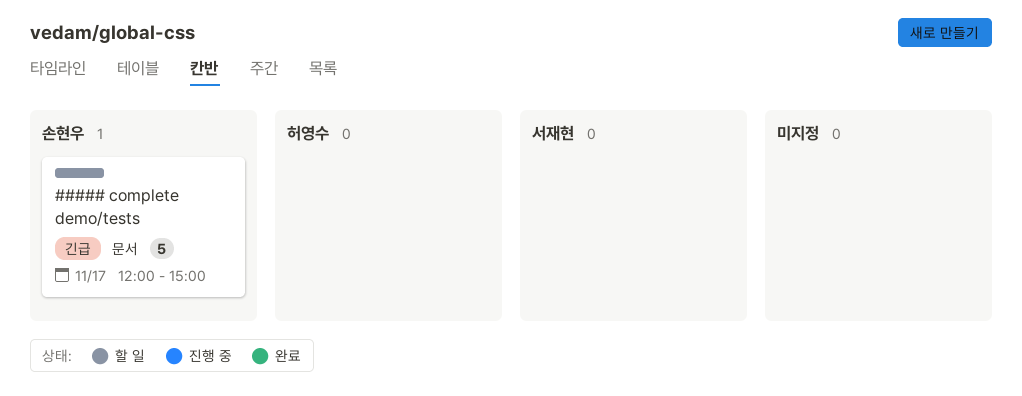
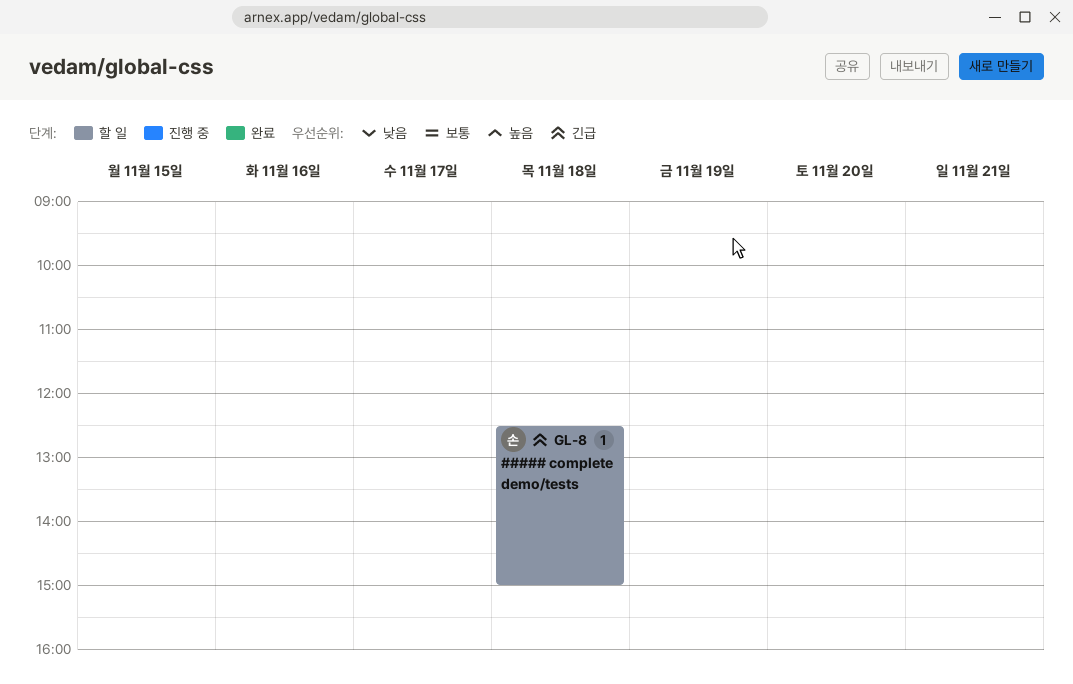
##### complete demo/tests, estimate: 5 -> 1
##### complete demo/tests, day: Nov 17 -> Nov 18
##### complete demo/tests, begins: 12:00 -> 12:30

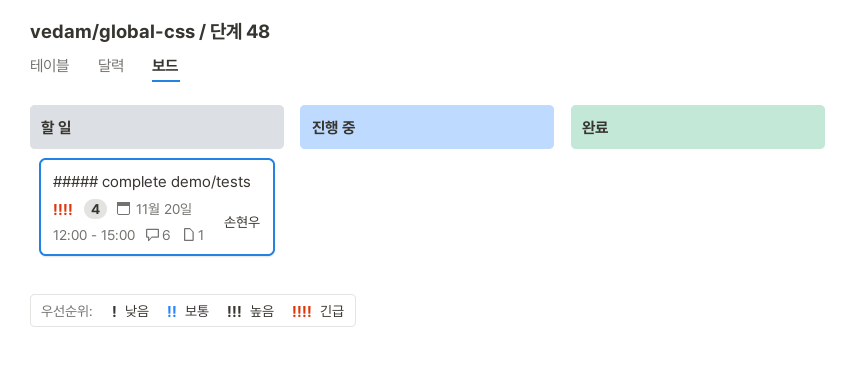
##### complete demo/tests, estimate: 1 -> 4
##### complete demo/tests, day: Nov 18 -> Nov 20
##### complete demo/tests, begins: 12:30 -> 12:00

